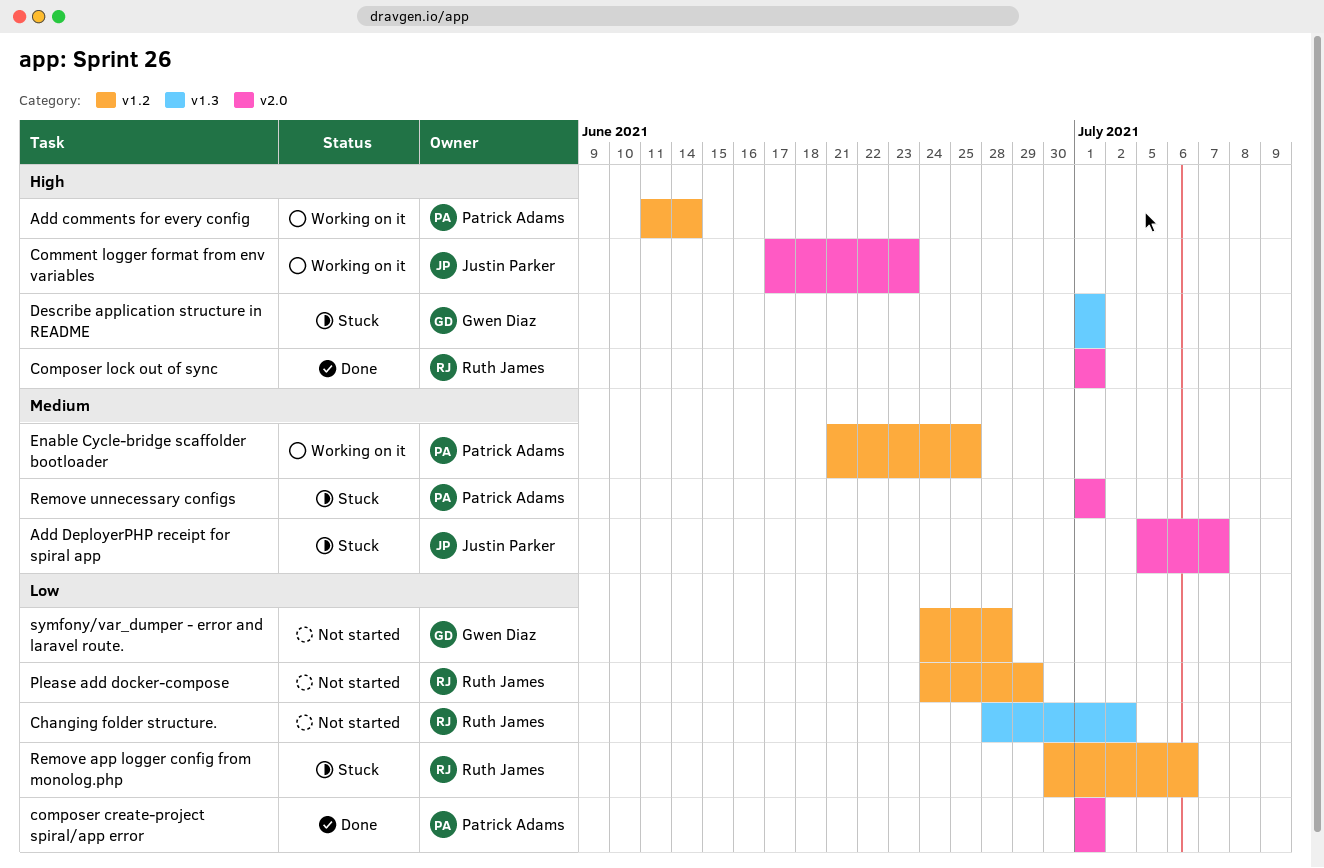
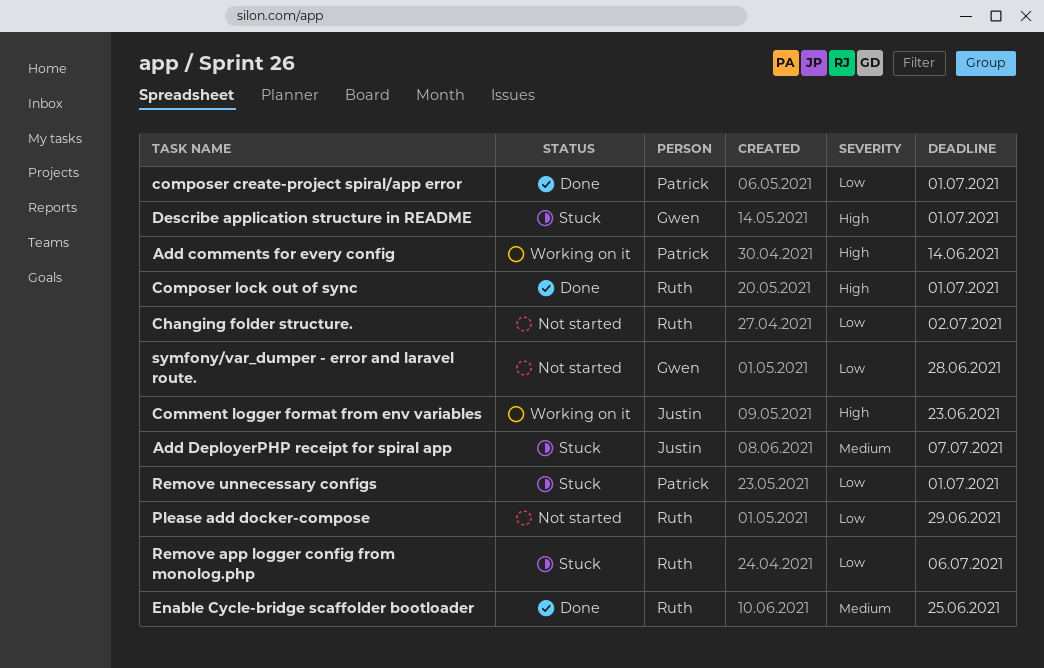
Enable Cycle-bridge scaffolder bootloader, status: Working on it -> Done
Enable Cycle-bridge scaffolder bootloader, owner: Patrick Adams -> Ruth James
Remove unnecessary configs, priority: Medium -> Low

